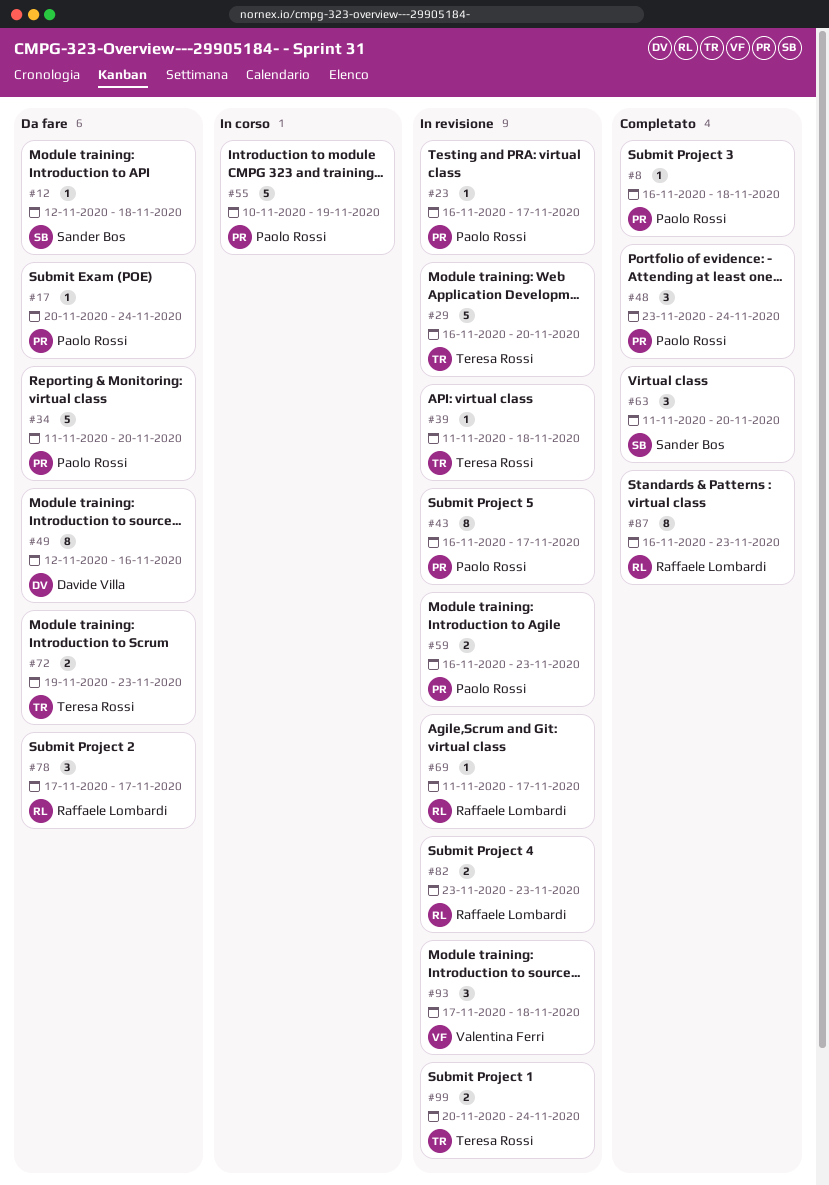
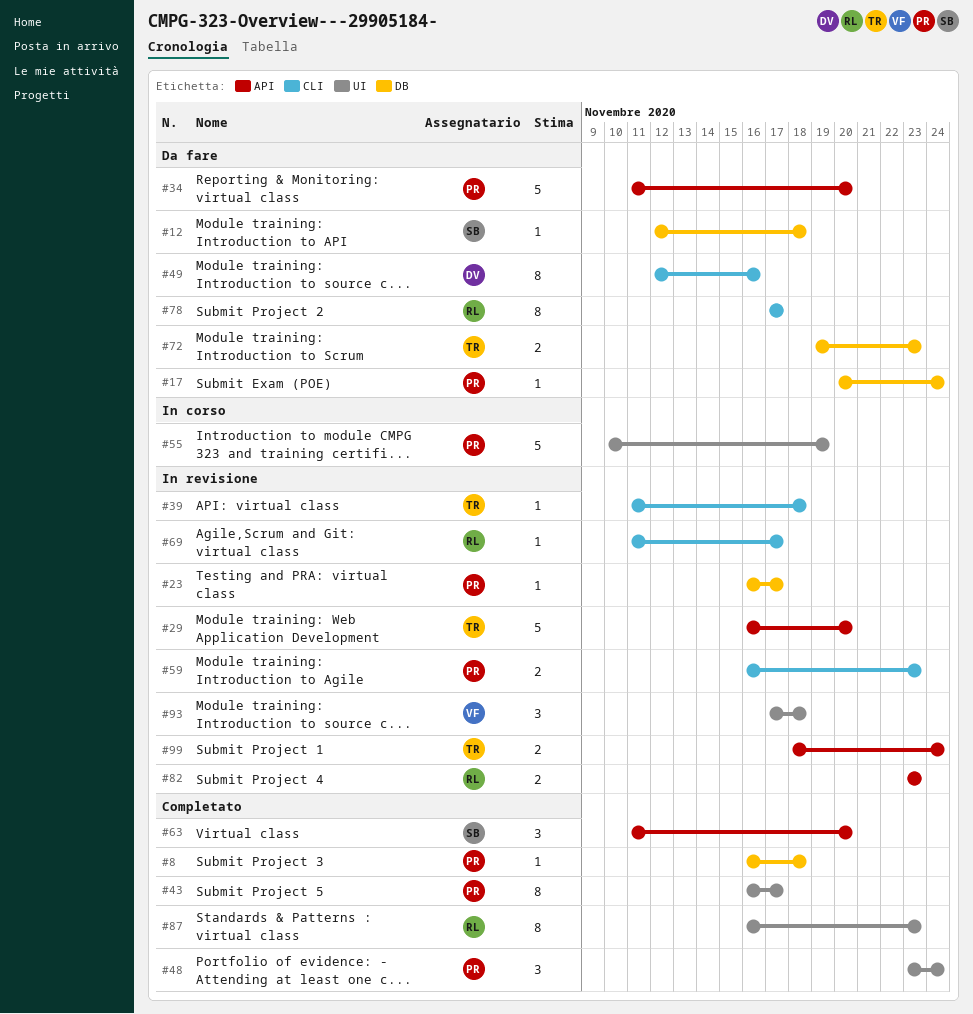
#43, status: In revisione -> Completato
#78, estimate: 3 -> 8
#99, start: Nov 20 -> Nov 18

